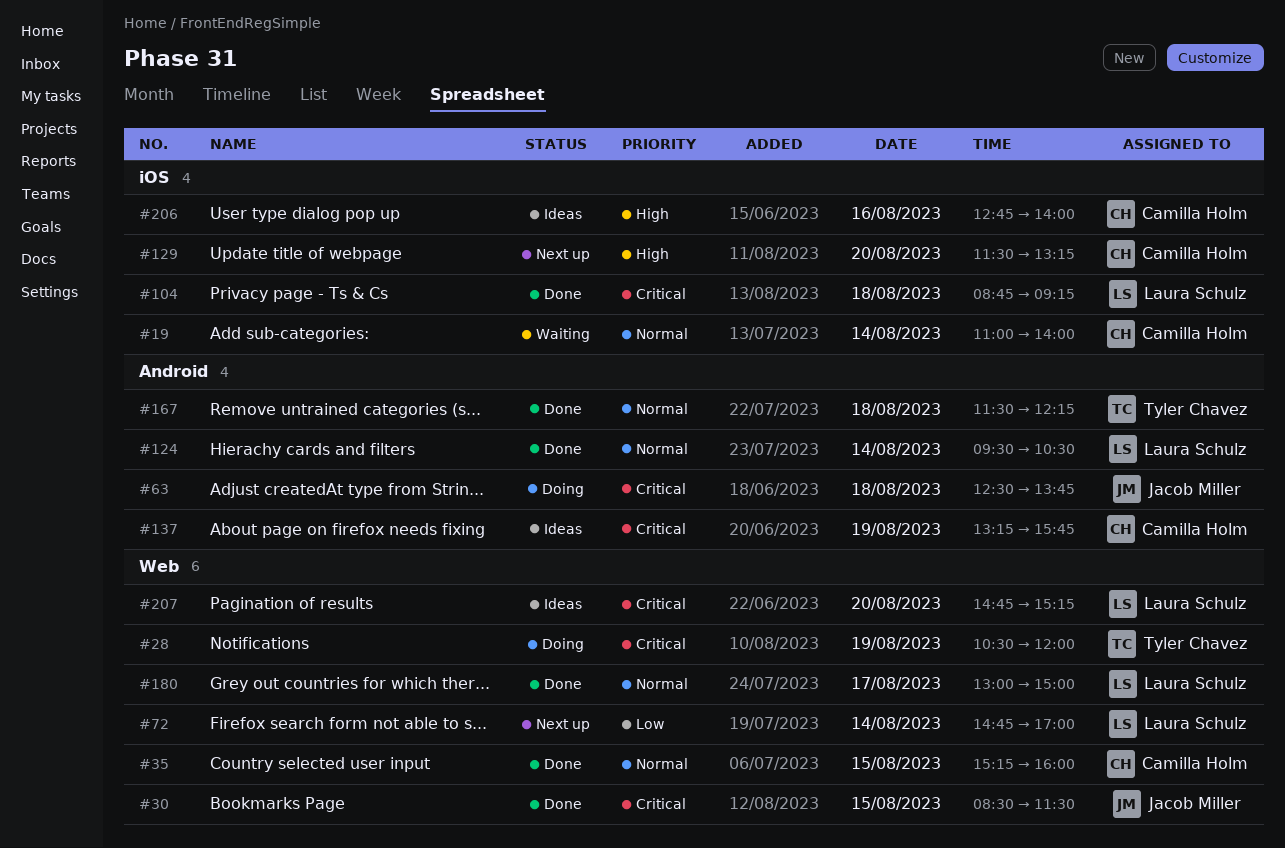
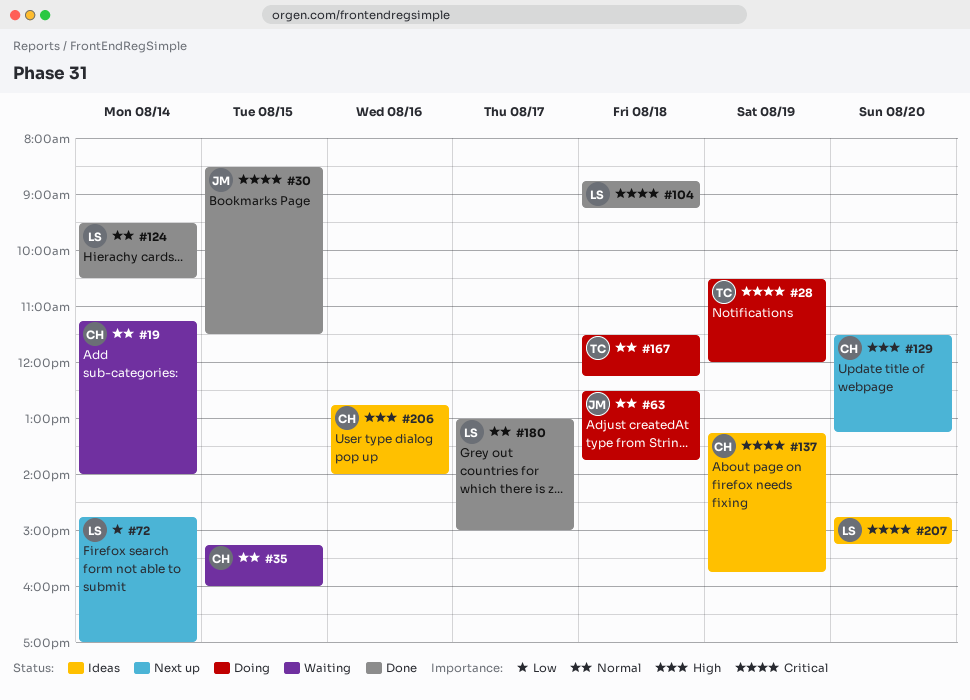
#19, begins: 11:00 -> 11:15
#35, status: Done -> Waiting
#63, priority: Critical -> Normal
#167, status: Done -> Doing

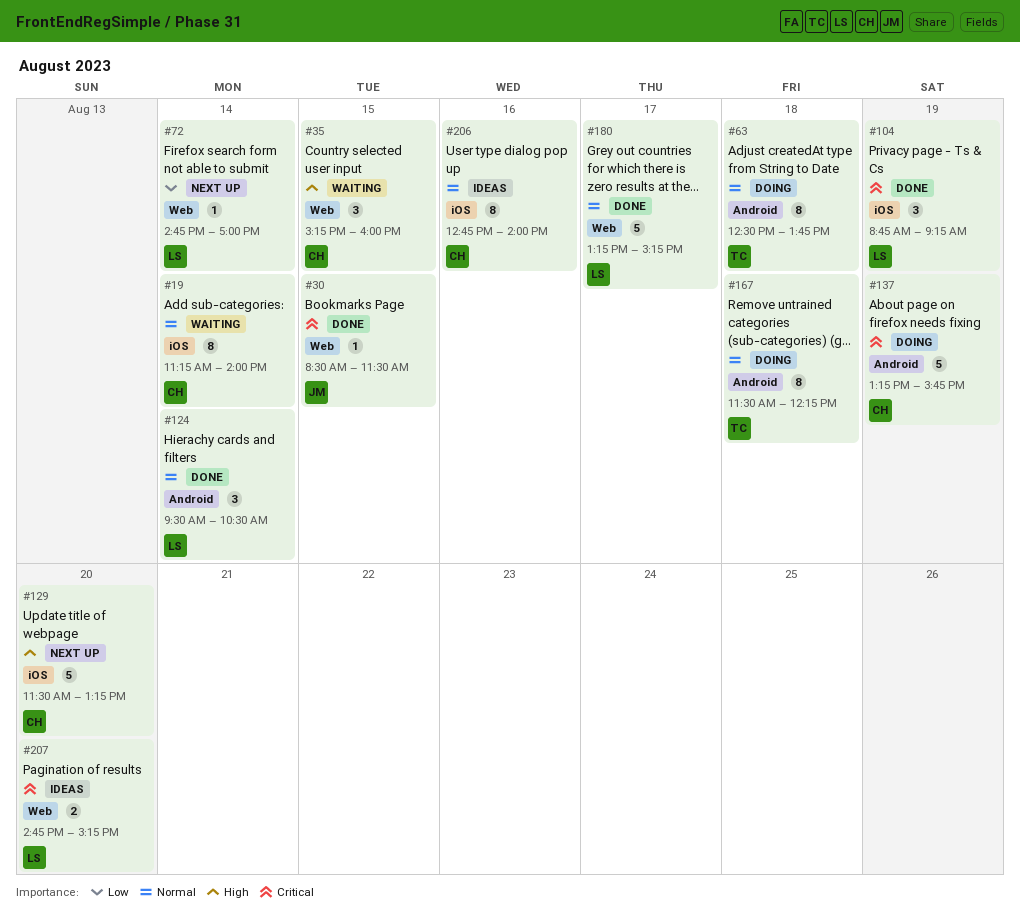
#28: present -> none
#35, priority: Normal -> High
#63, owner: JM -> TC
#104, day: Aug 18 -> Aug 19
#137, status: Ideas -> Doing
#180, begins: 13:00 -> 13:15
#180, ends: 15:00 -> 15:15
#206, priority: High -> Normal

